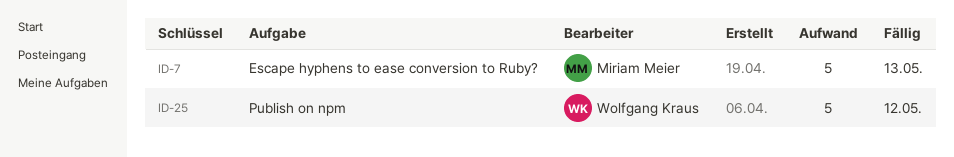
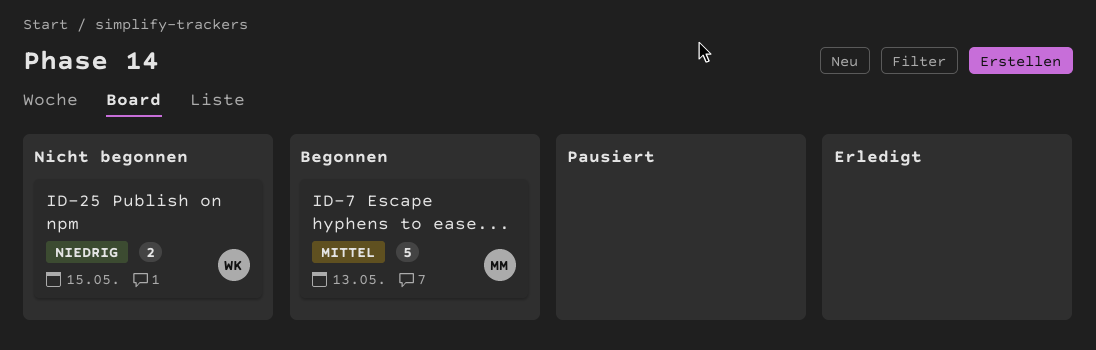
ID-25, estimate: 5 -> 2
ID-25, due: May 12 -> May 15

